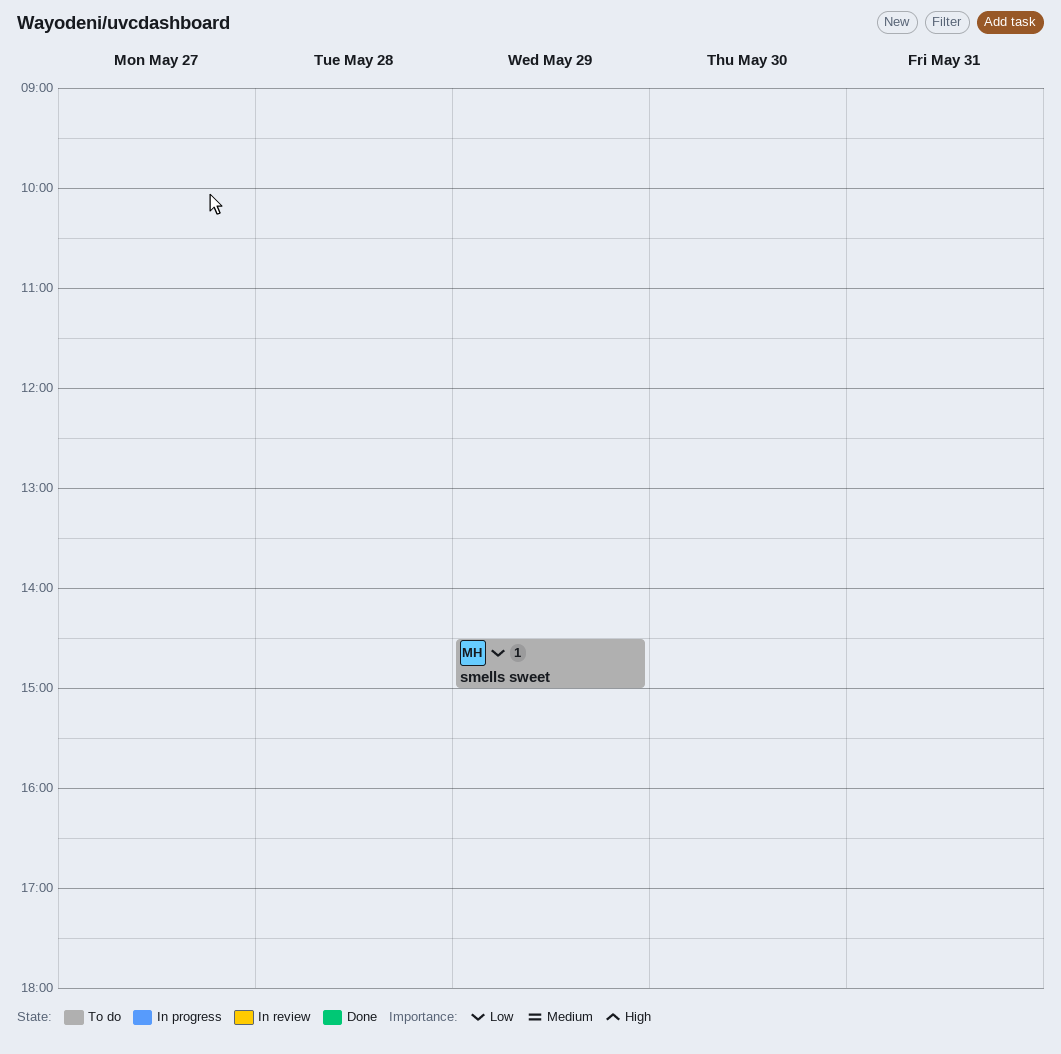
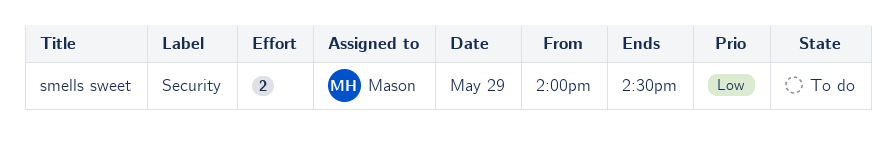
smells sweet, estimate: 1 -> 2
smells sweet, begins: 14:30 -> 14:00
smells sweet, ends: 15:00 -> 14:30

